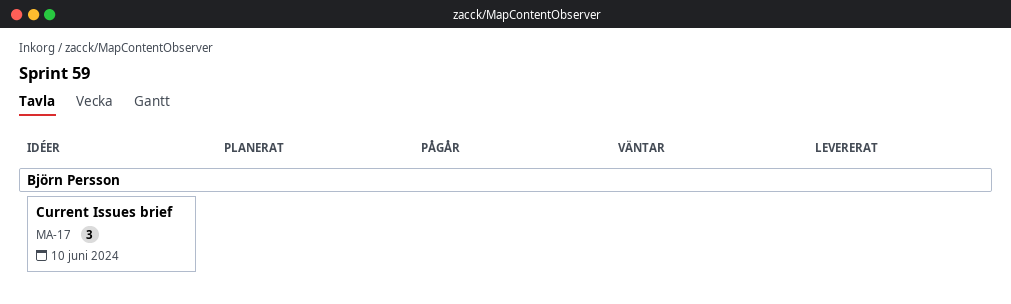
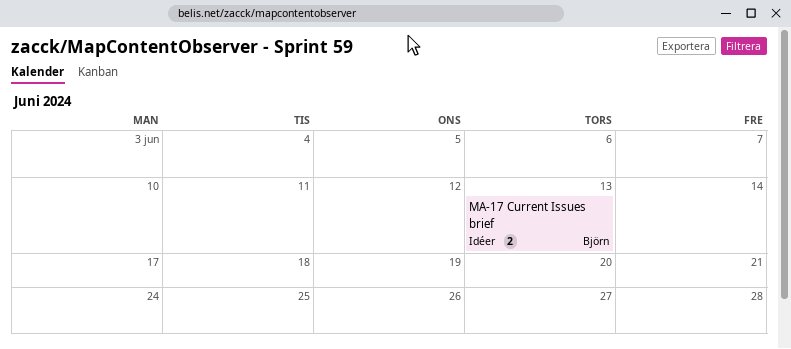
MA-17, estimate: 3 -> 2
MA-17, due: Jun 10 -> Jun 13

